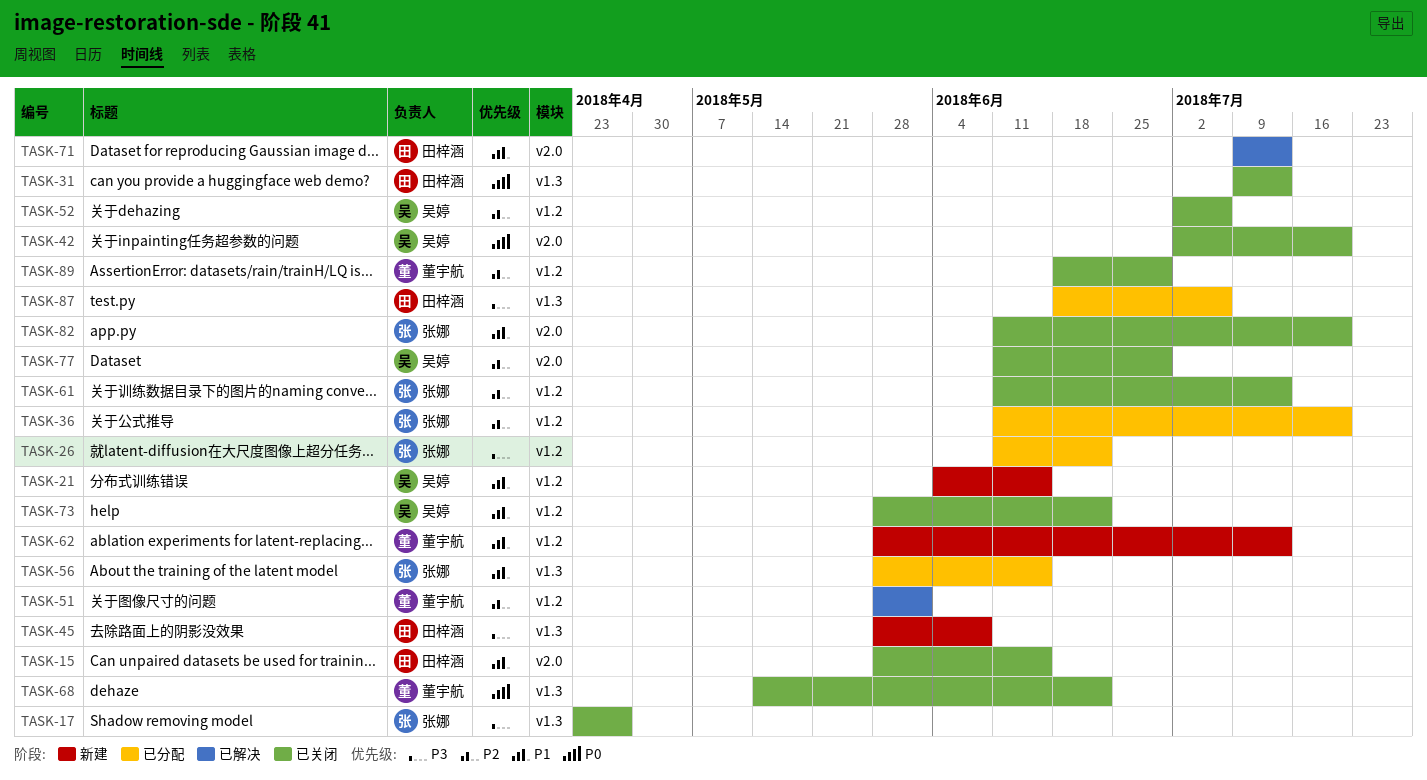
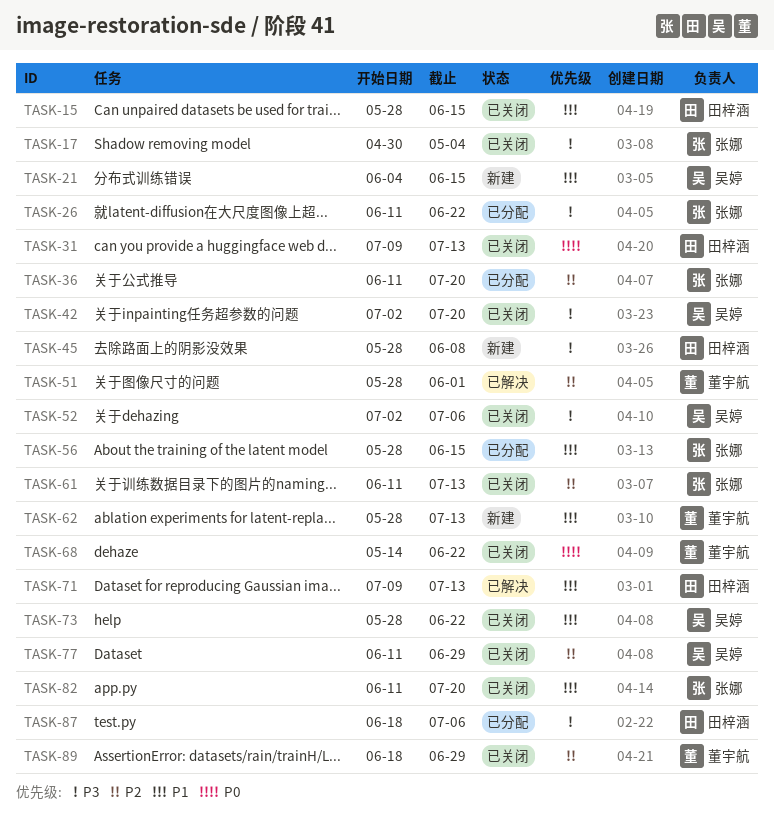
TASK-17, start: Apr 23 -> Apr 30
TASK-17, due: Apr 27 -> May 4
TASK-42, priority: P0 -> P3
TASK-52, priority: P2 -> P3

